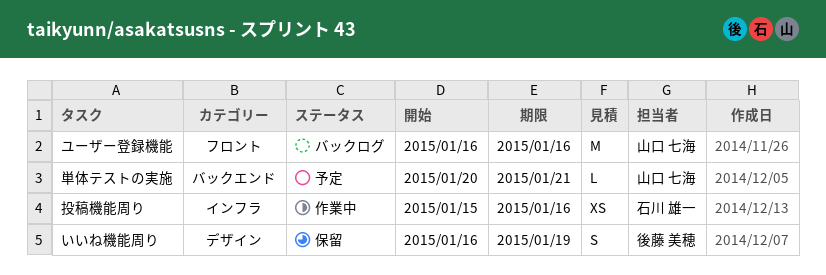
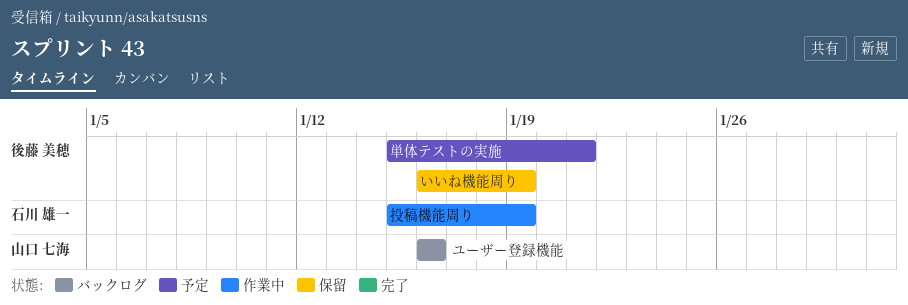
単体テストの実施, owner: 山口 七海 -> 後藤 美穂
単体テストの実施, start: Jan 20 -> Jan 15
投稿機能周り, due: Jan 16 -> Jan 19

